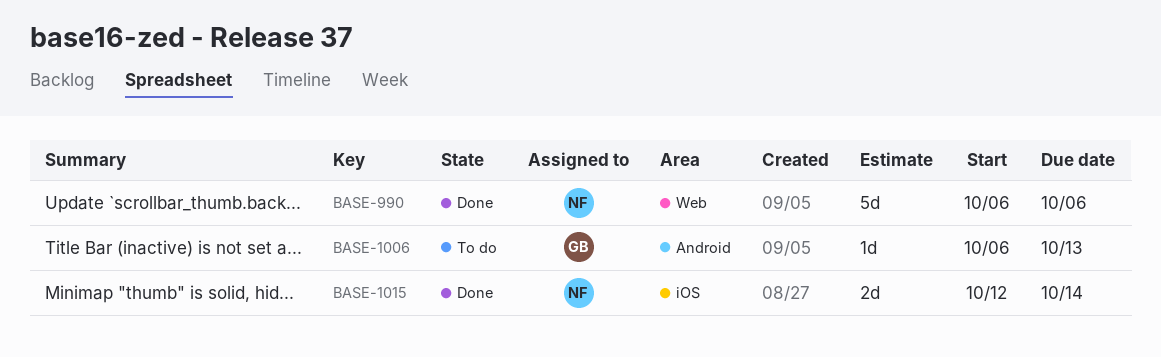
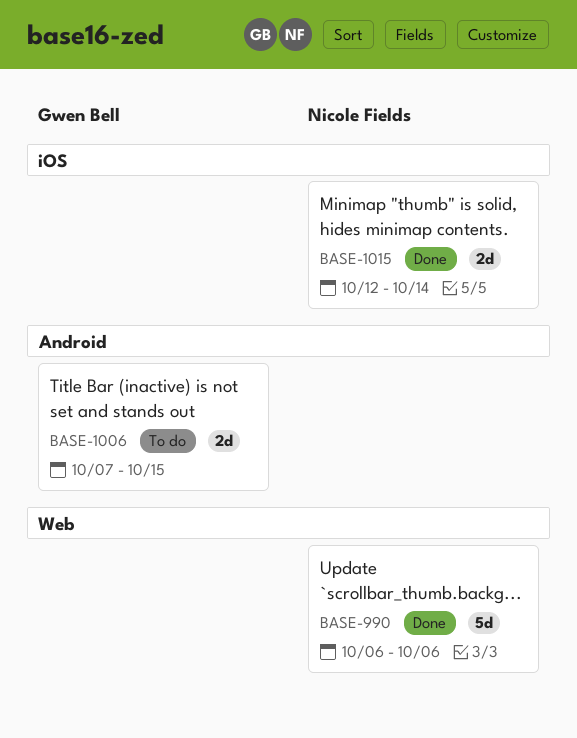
BASE-1006, estimate: 1d -> 2d
BASE-1006, start: Oct 6 -> Oct 7
BASE-1006, due: Oct 13 -> Oct 15

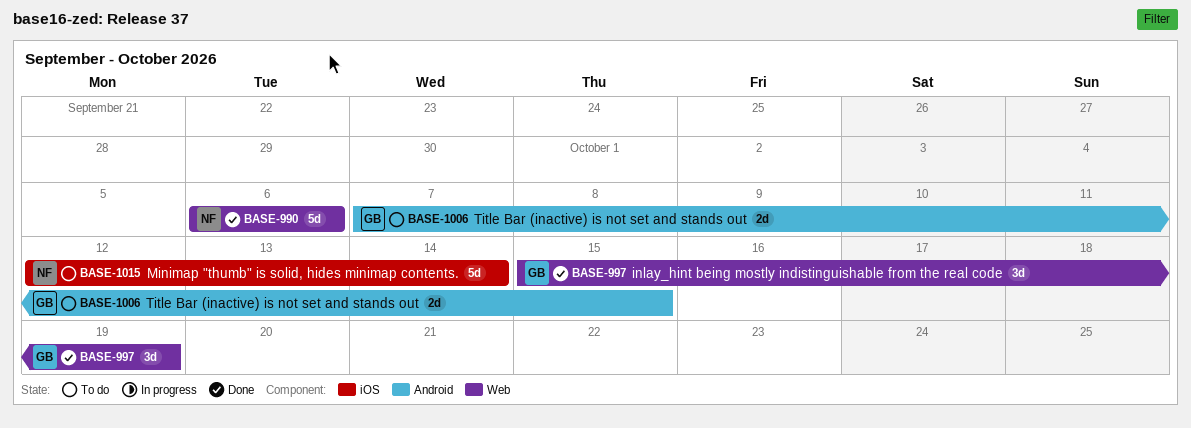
BASE-997: none -> present
BASE-1015, status: Done -> To do
BASE-1015, estimate: 2d -> 5d

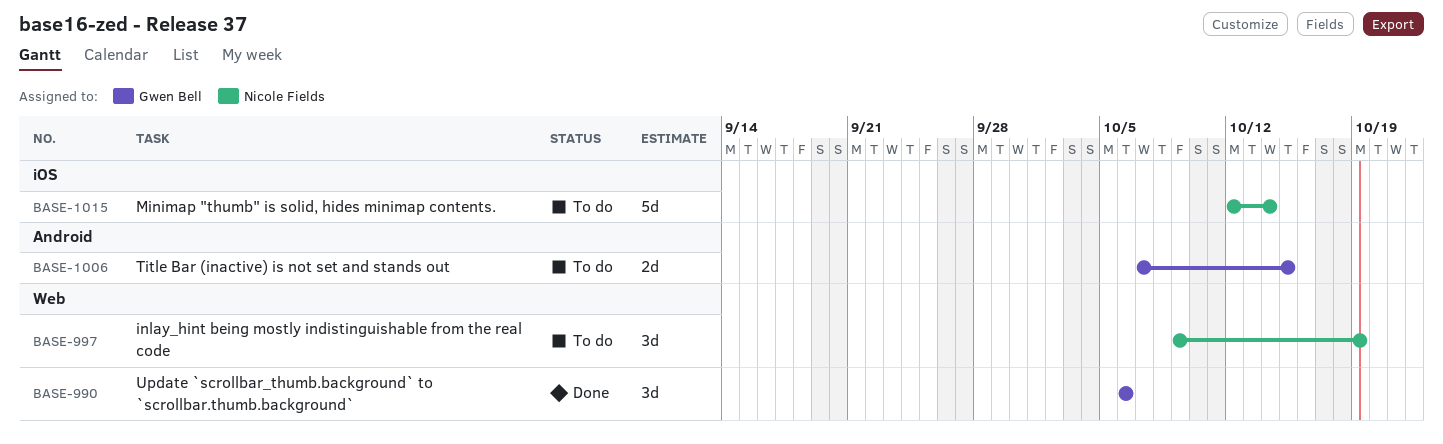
BASE-990, owner: Nicole Fields -> Gwen Bell
BASE-990, estimate: 5d -> 3d
BASE-997, status: Done -> To do
BASE-997, owner: Gwen Bell -> Nicole Fields
BASE-997, start: Oct 15 -> Oct 9

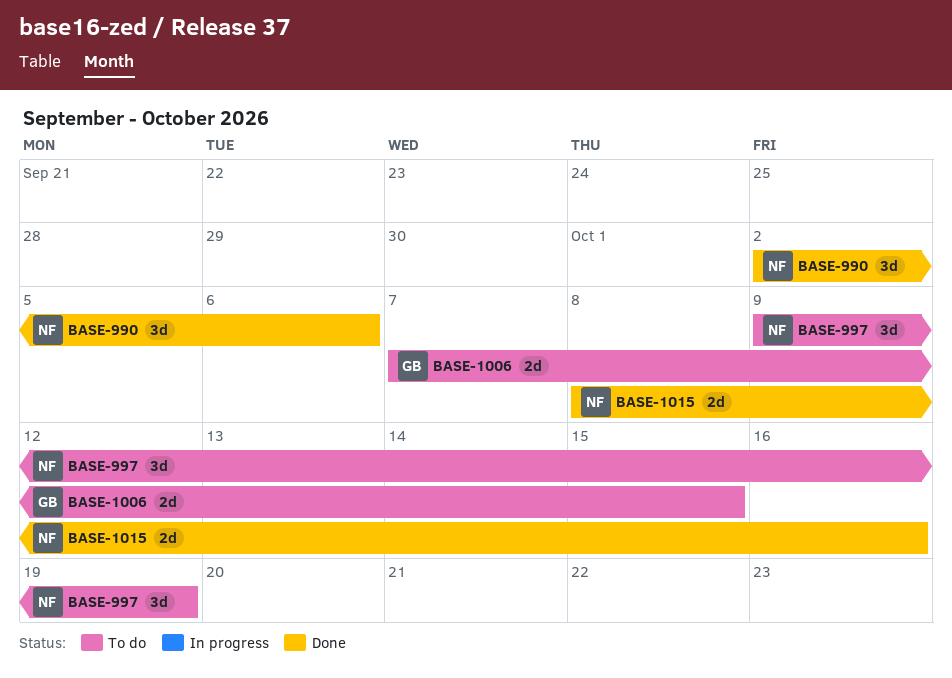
BASE-990, owner: Gwen Bell -> Nicole Fields
BASE-990, start: Oct 6 -> Oct 2
BASE-1015, status: To do -> Done
BASE-1015, estimate: 5d -> 2d
BASE-1015, start: Oct 12 -> Oct 8
BASE-1015, due: Oct 14 -> Oct 16

